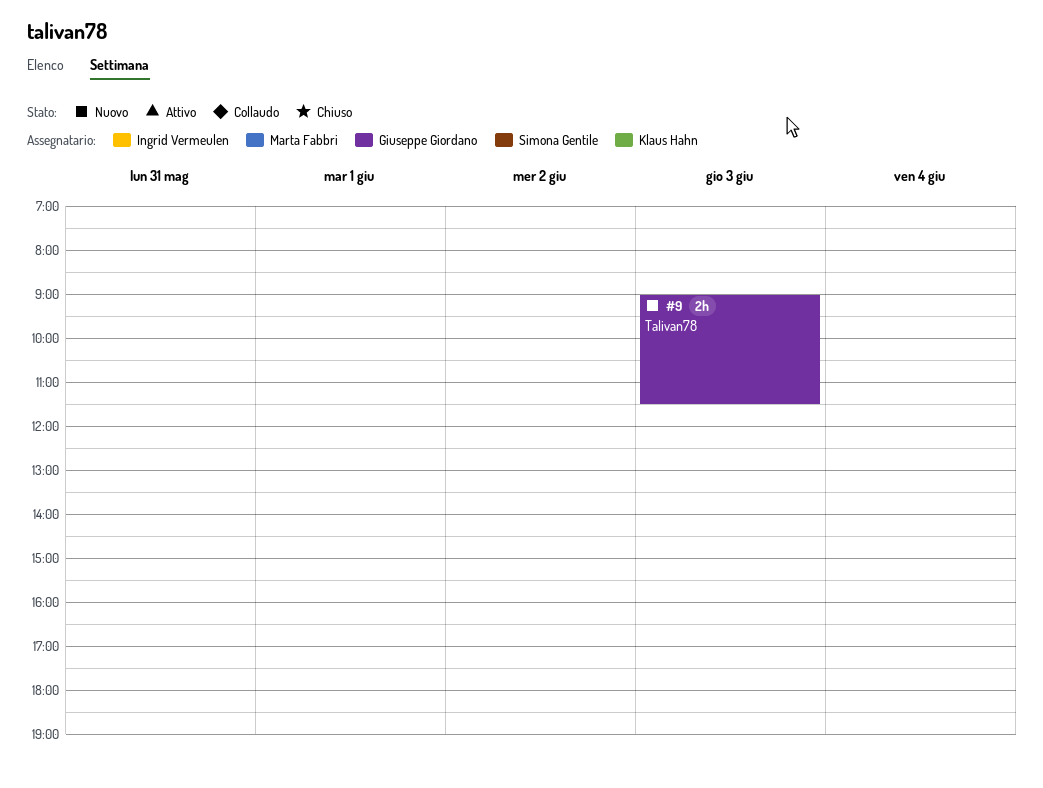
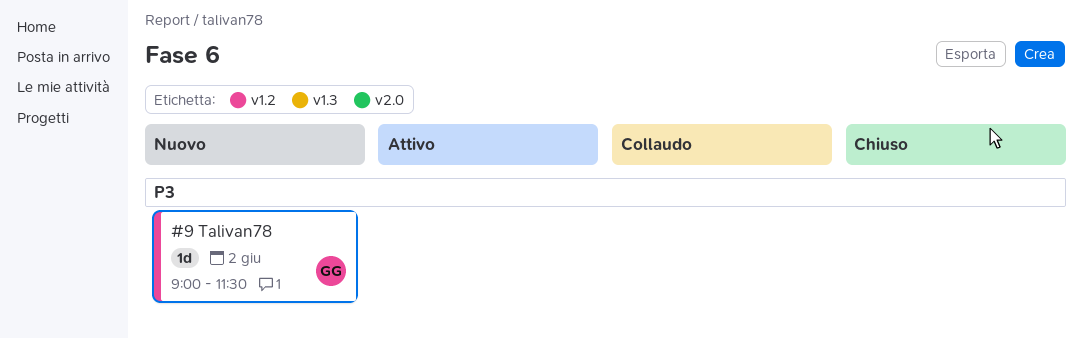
#9, estimate: 2h -> 1d
#9, day: Jun 3 -> Jun 2

